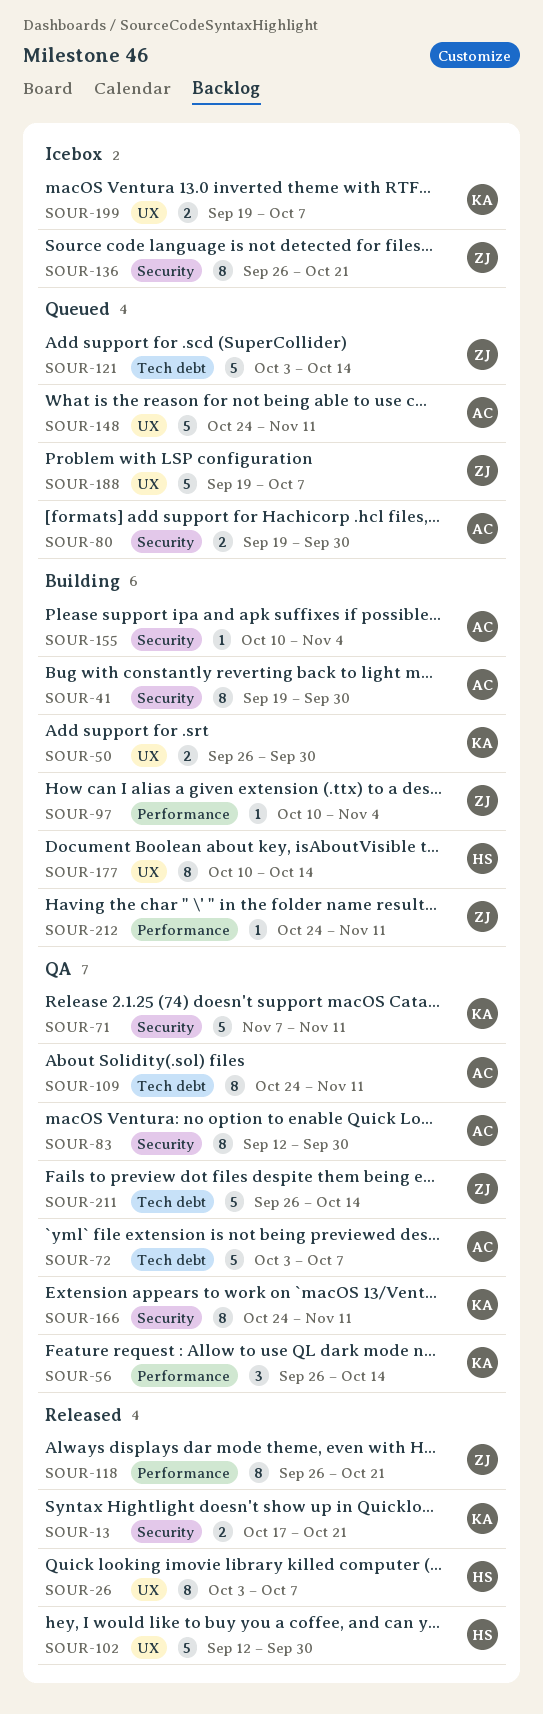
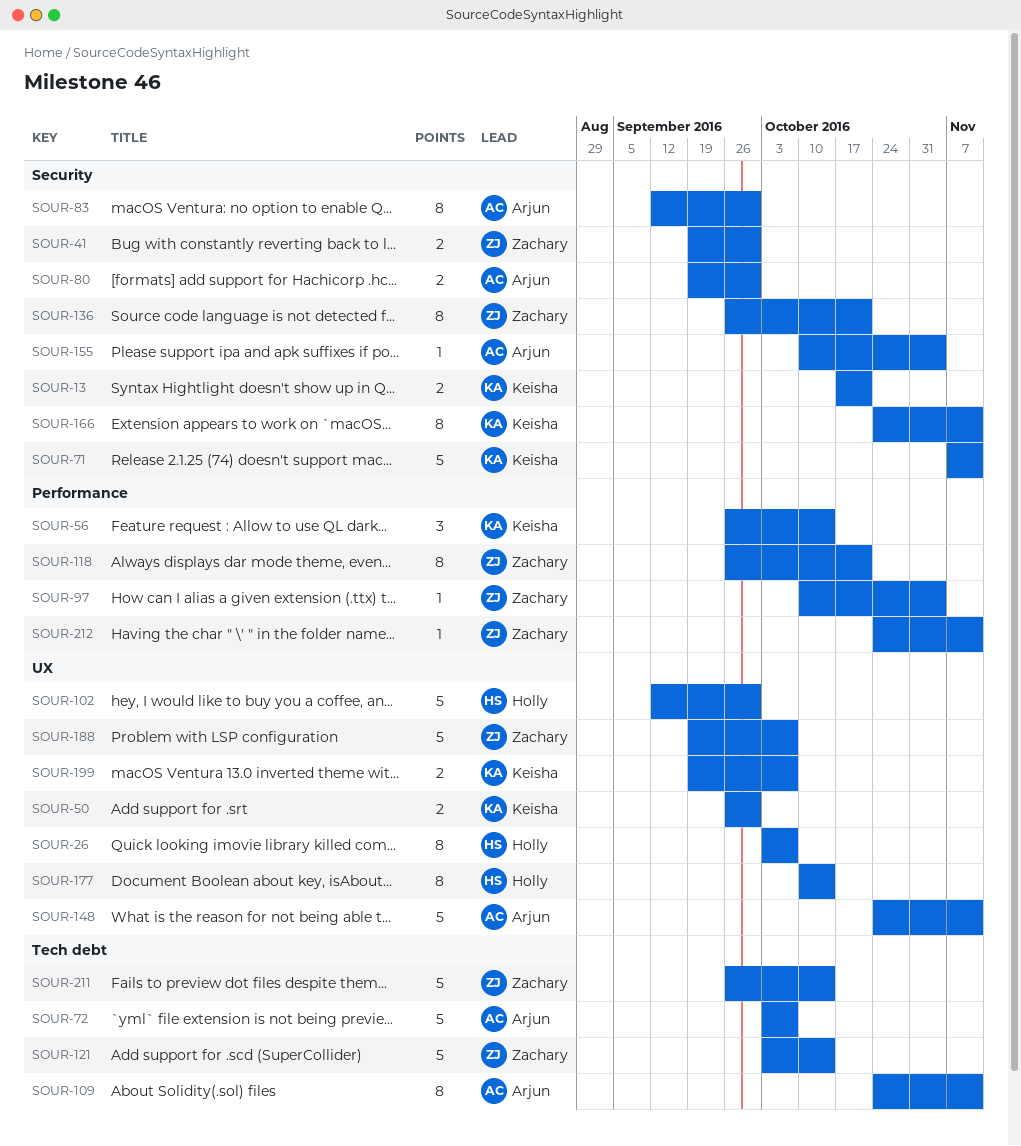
SOUR-41, owner: Arjun -> Zachary
SOUR-41, estimate: 8 -> 2

